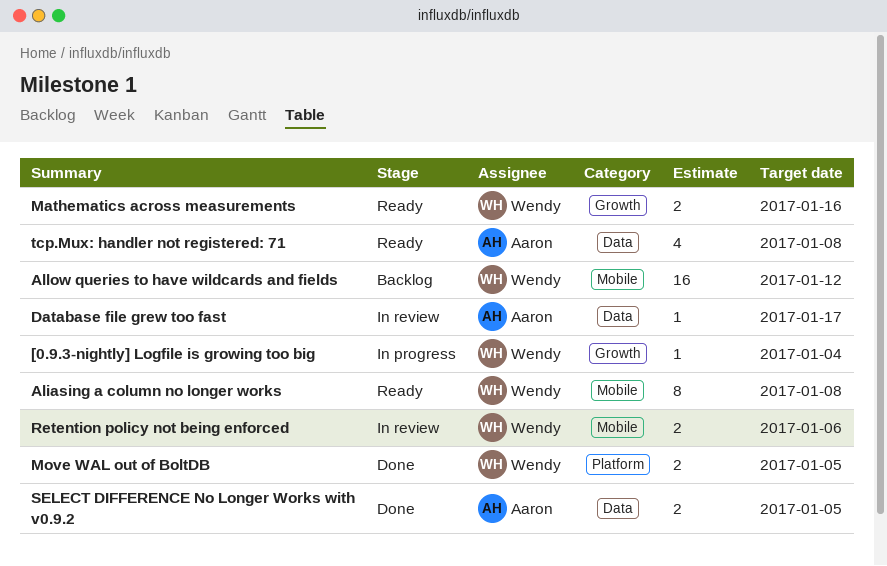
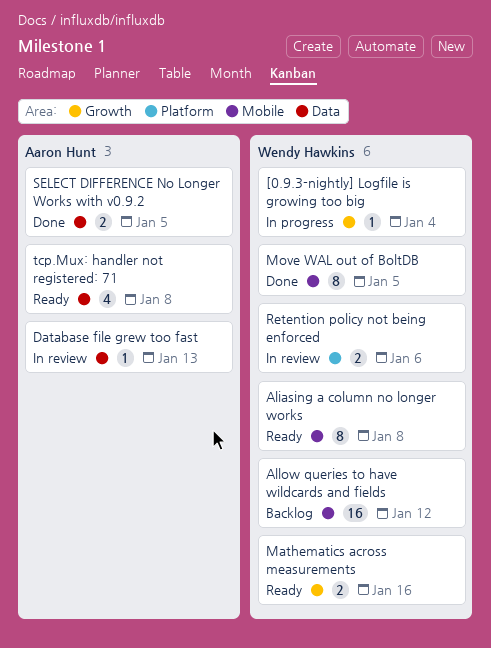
Database file grew too fast, due: Jan 17 -> Jan 13
Move WAL out of BoltDB, label: Platform -> Mobile
Move WAL out of BoltDB, estimate: 2 -> 8
Retention policy not being enforced, label: Mobile -> Platform

